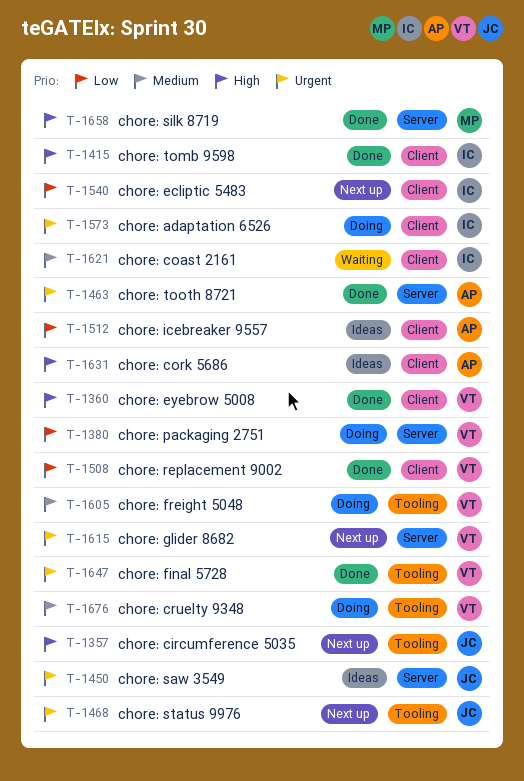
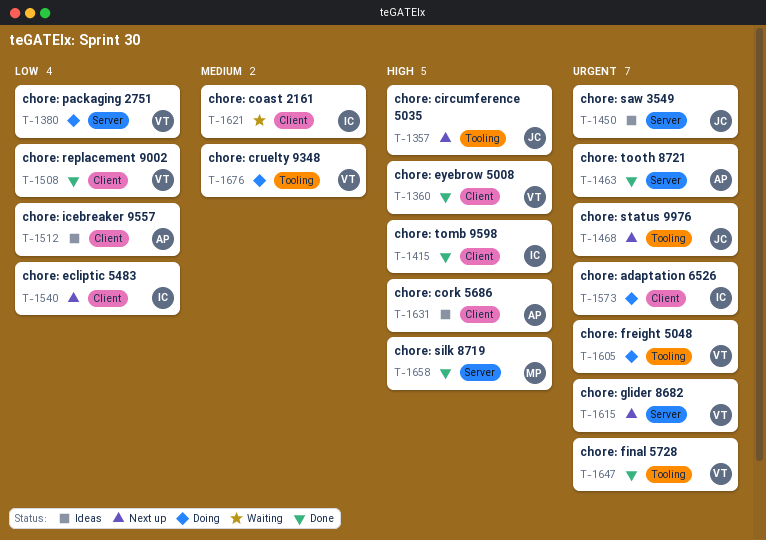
T-1605, priority: Medium -> Urgent

